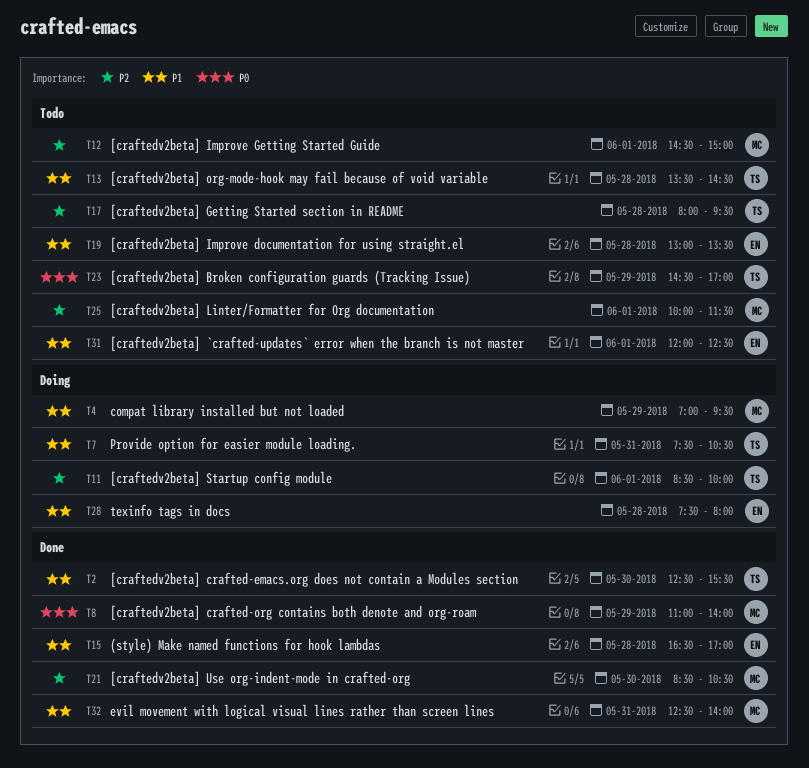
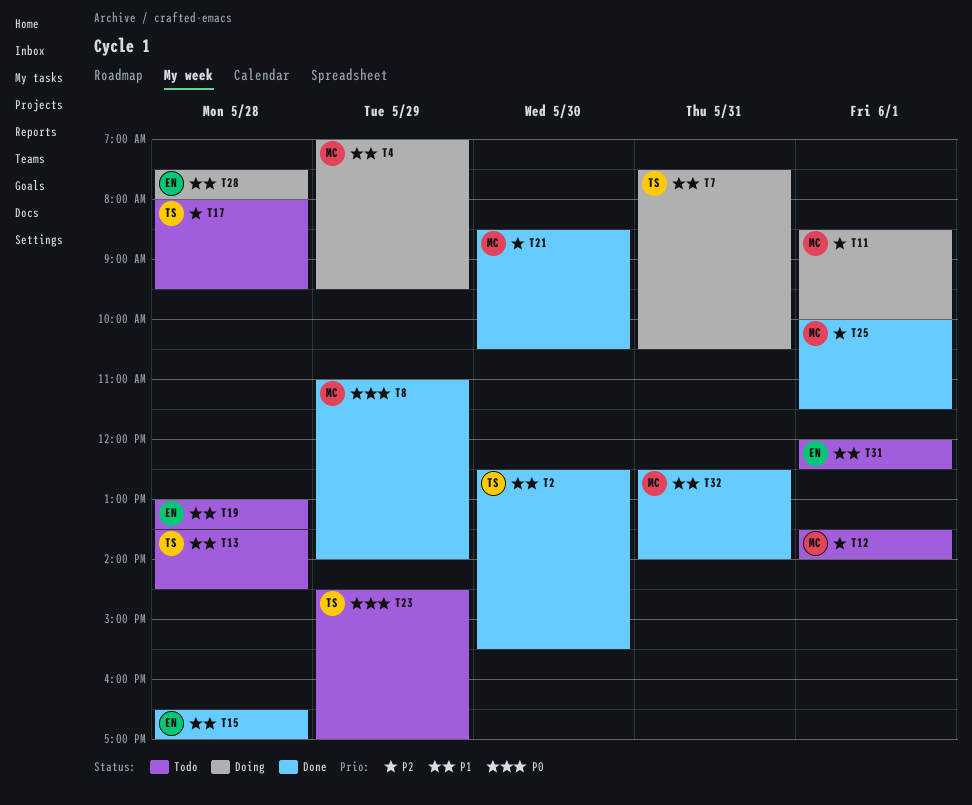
T11, owner: TS -> MC
T12, begins: 14:30 -> 13:30
T12, ends: 15:00 -> 14:00
T25, status: Todo -> Done

